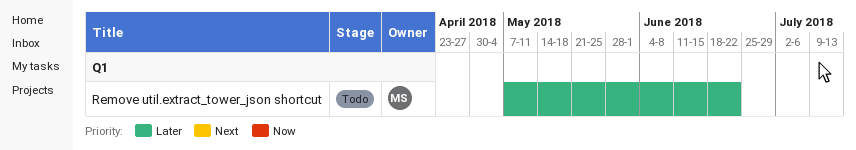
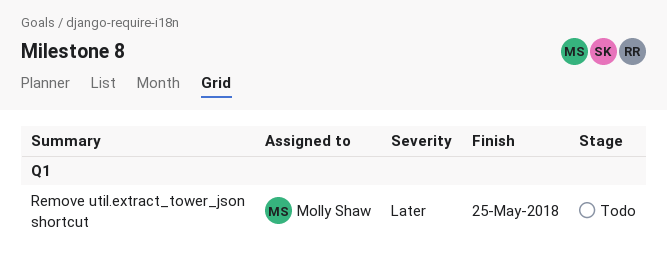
Remove util.extract_tower_json shortcut, due: Jun 22 -> May 25

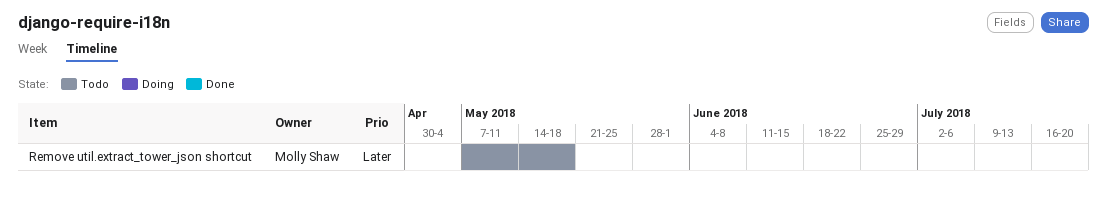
Remove util.extract_tower_json shortcut, due: May 25 -> May 18

